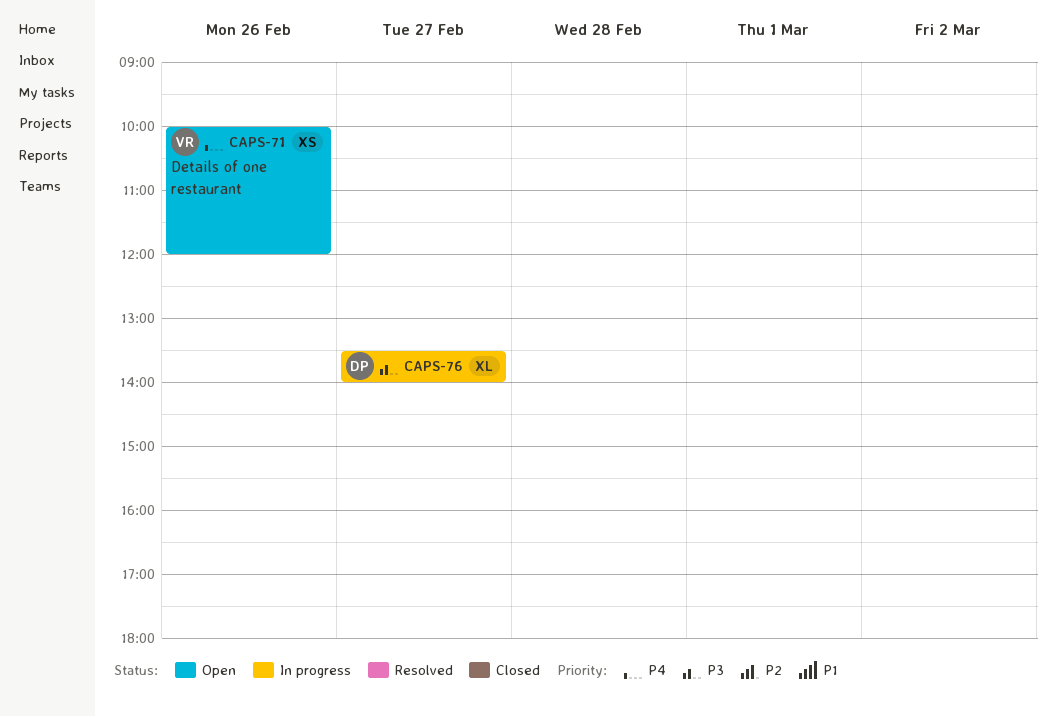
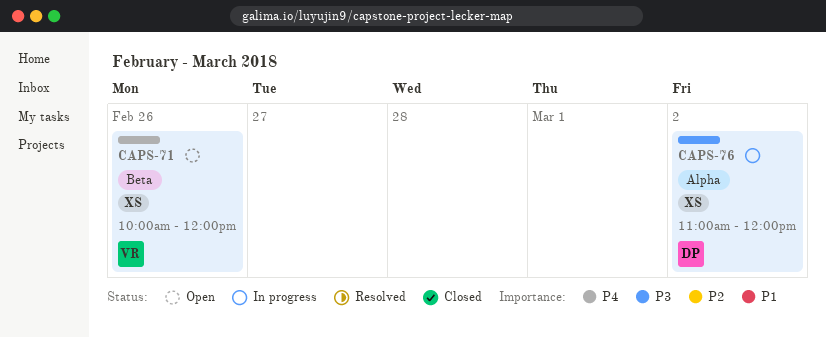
CAPS-76, estimate: XL -> XS
CAPS-76, day: Feb 27 -> Mar 2
CAPS-76, begins: 13:30 -> 11:00
CAPS-76, ends: 14:00 -> 12:00

